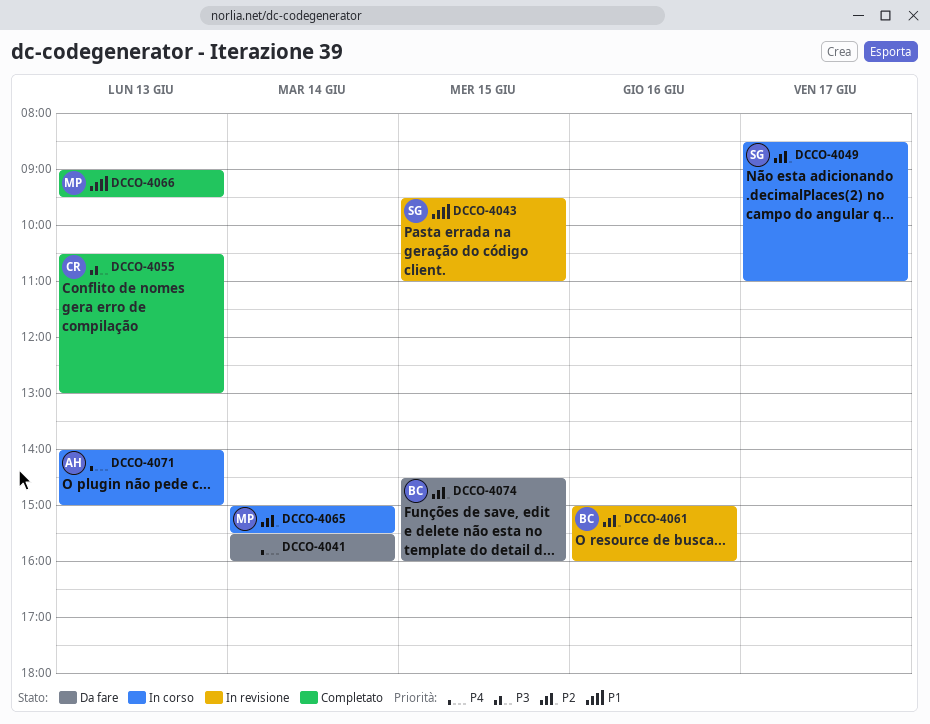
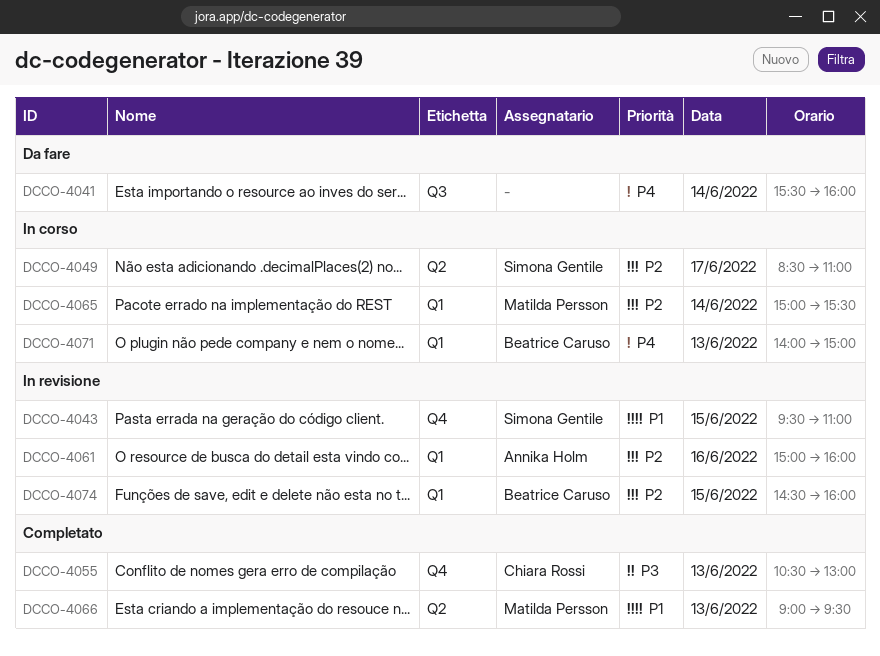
DCCO-4061, owner: Beatrice Caruso -> Annika Holm
DCCO-4071, owner: Annika Holm -> Beatrice Caruso
DCCO-4074, status: Da fare -> In revisione

